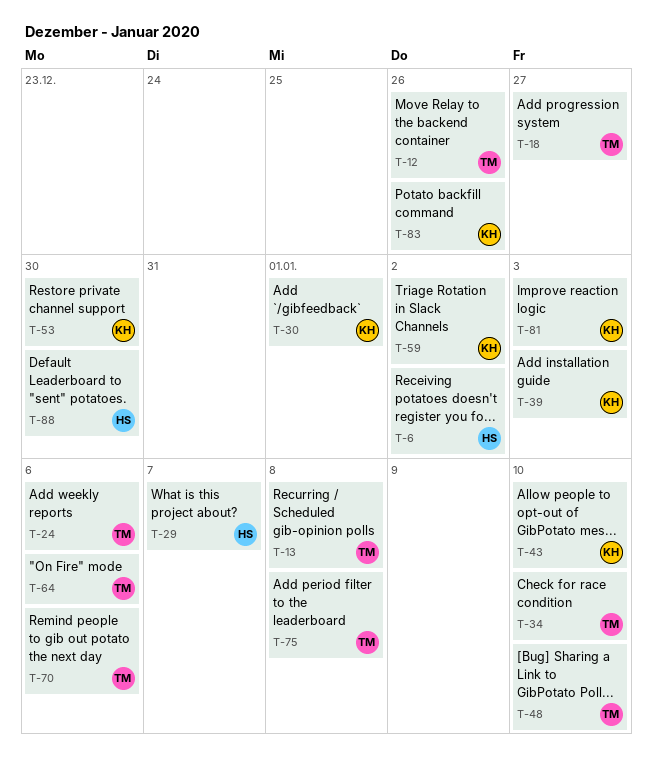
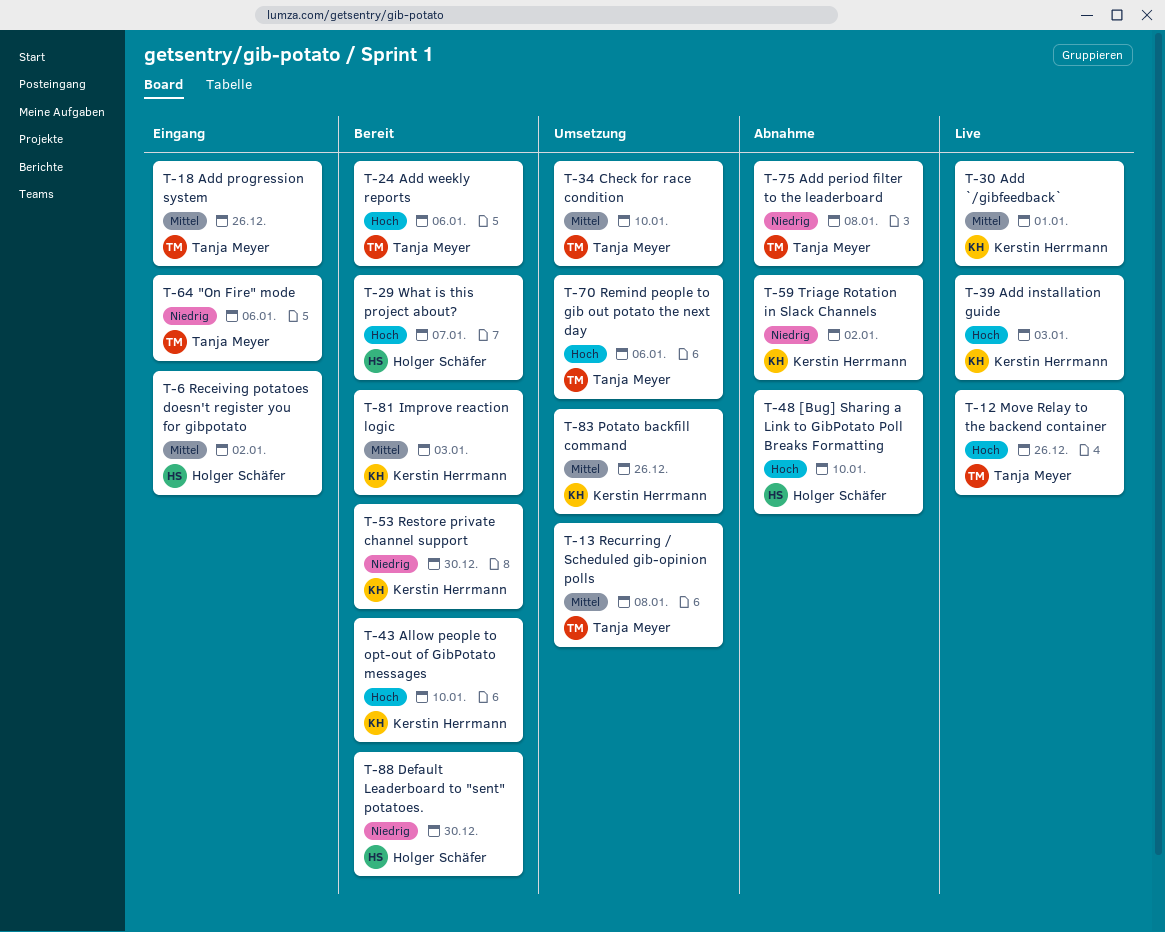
T-18, due: Dec 27 -> Dec 26
T-48, owner: Tanja Meyer -> Holger Schäfer

